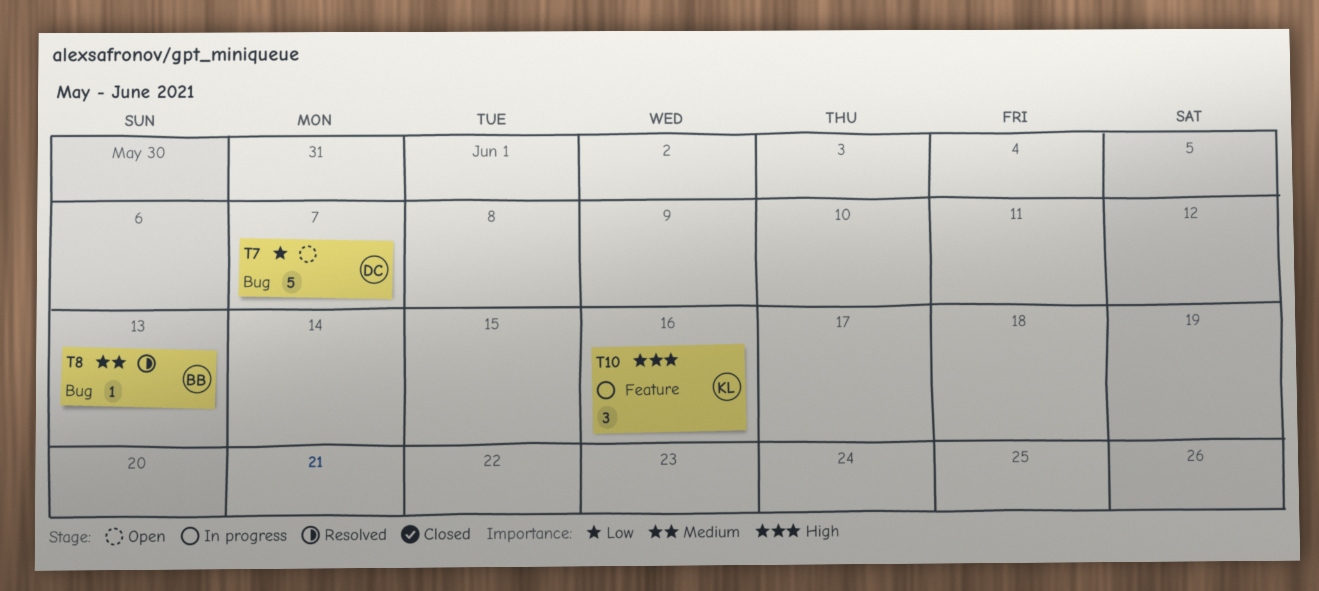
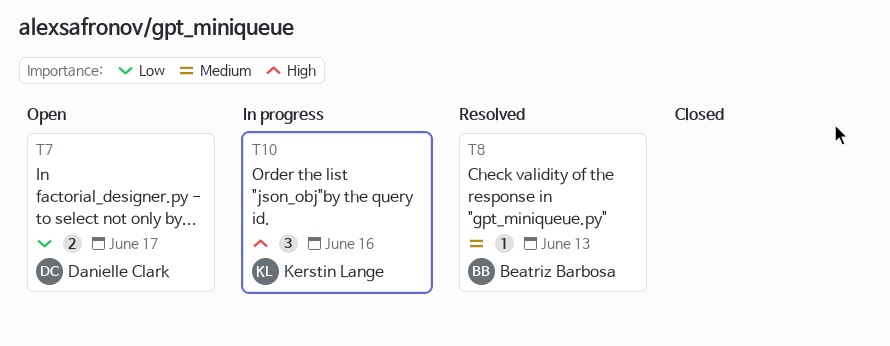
T7, estimate: 5 -> 2
T7, due: Jun 7 -> Jun 17

